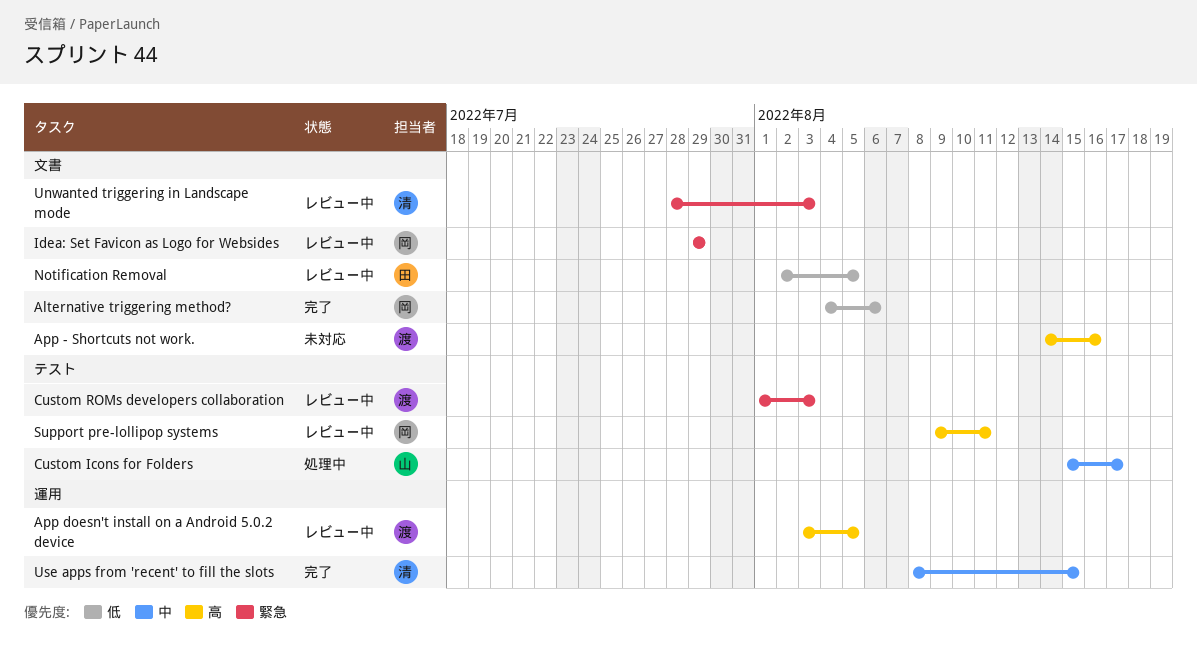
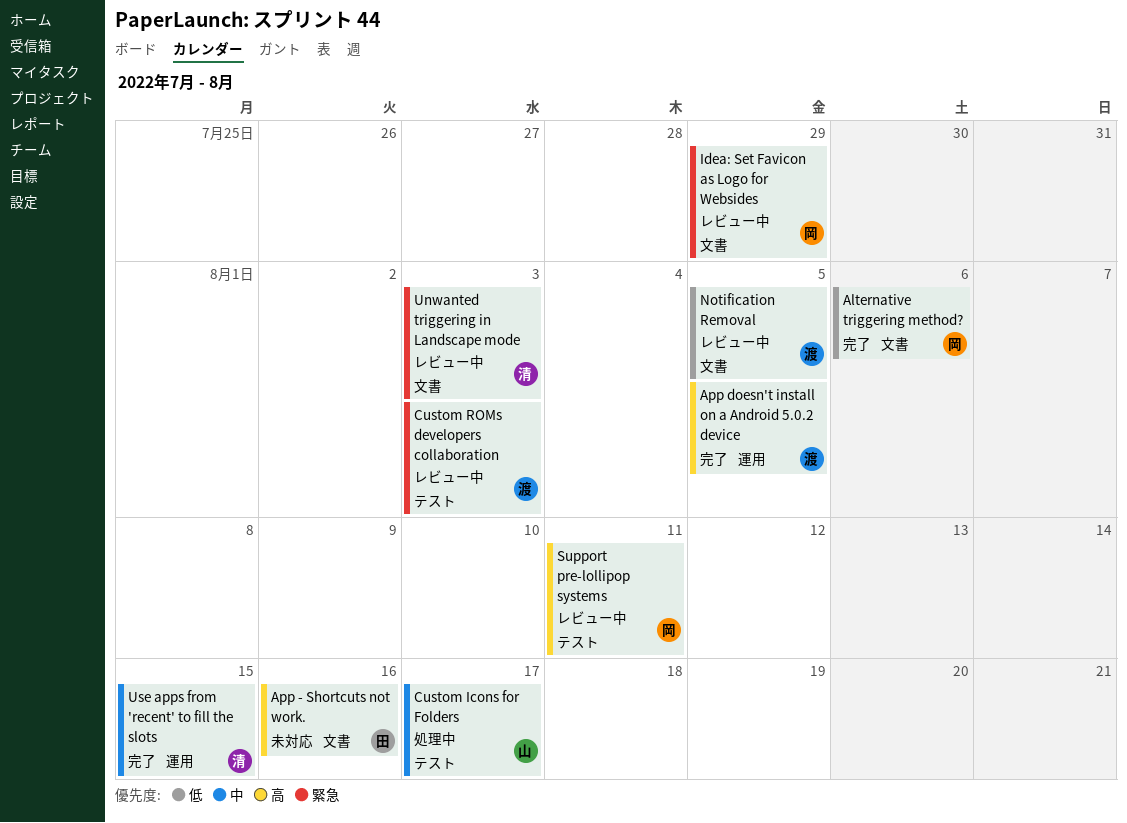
App - Shortcuts not work., owner: 渡 -> 田
App doesn't install on a Android 5.0.2 device, status: レビュー中 -> 完了
Notification Removal, owner: 田 -> 渡

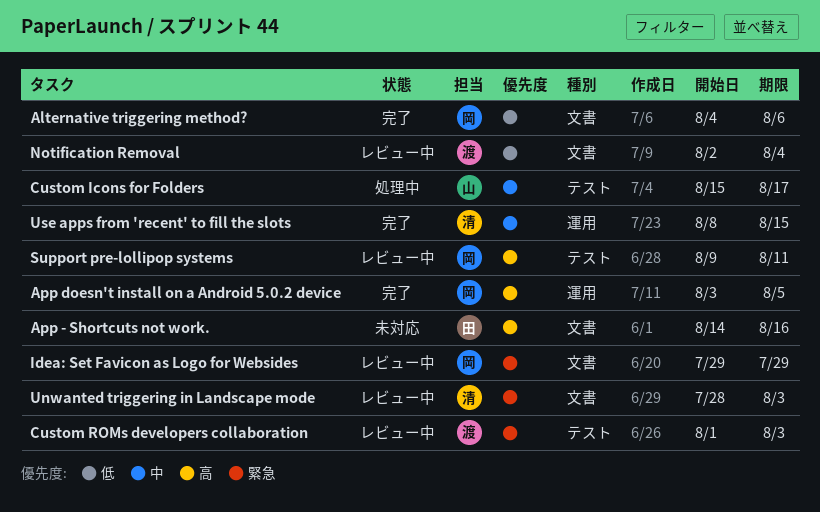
App doesn't install on a Android 5.0.2 device, owner: 渡 -> 岡
Notification Removal, due: Aug 5 -> Aug 4

